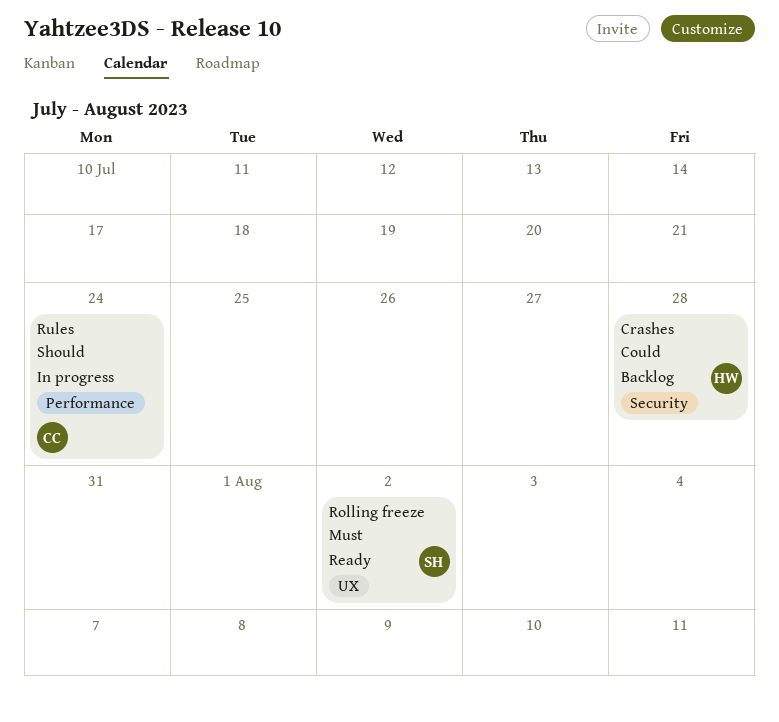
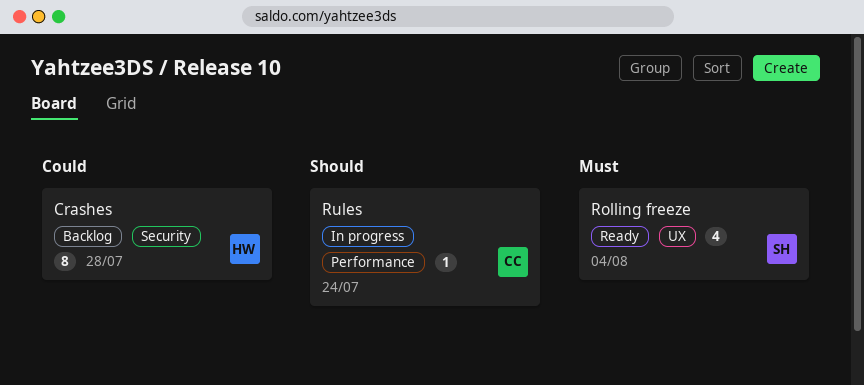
Rolling freeze, due: Aug 2 -> Aug 4

